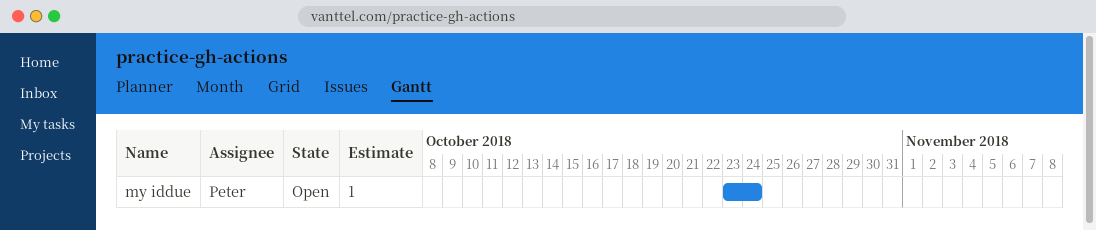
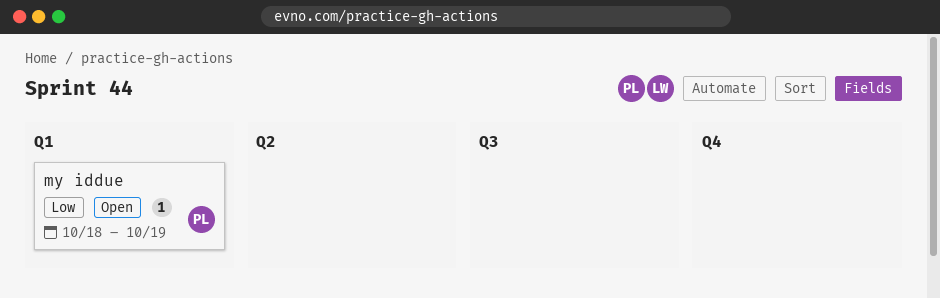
my iddue, start: Oct 23 -> Oct 18
my iddue, due: Oct 24 -> Oct 19

